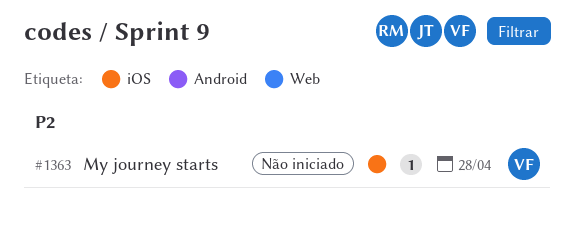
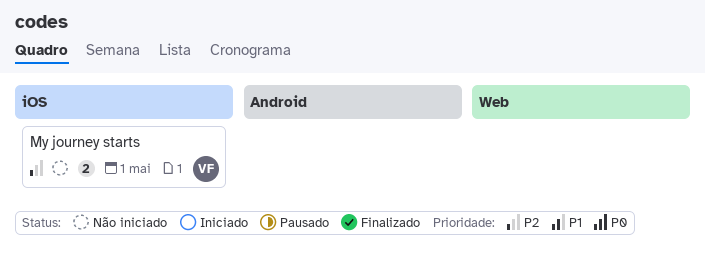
My journey starts, estimate: 1 -> 2
My journey starts, due: Apr 28 -> May 1

